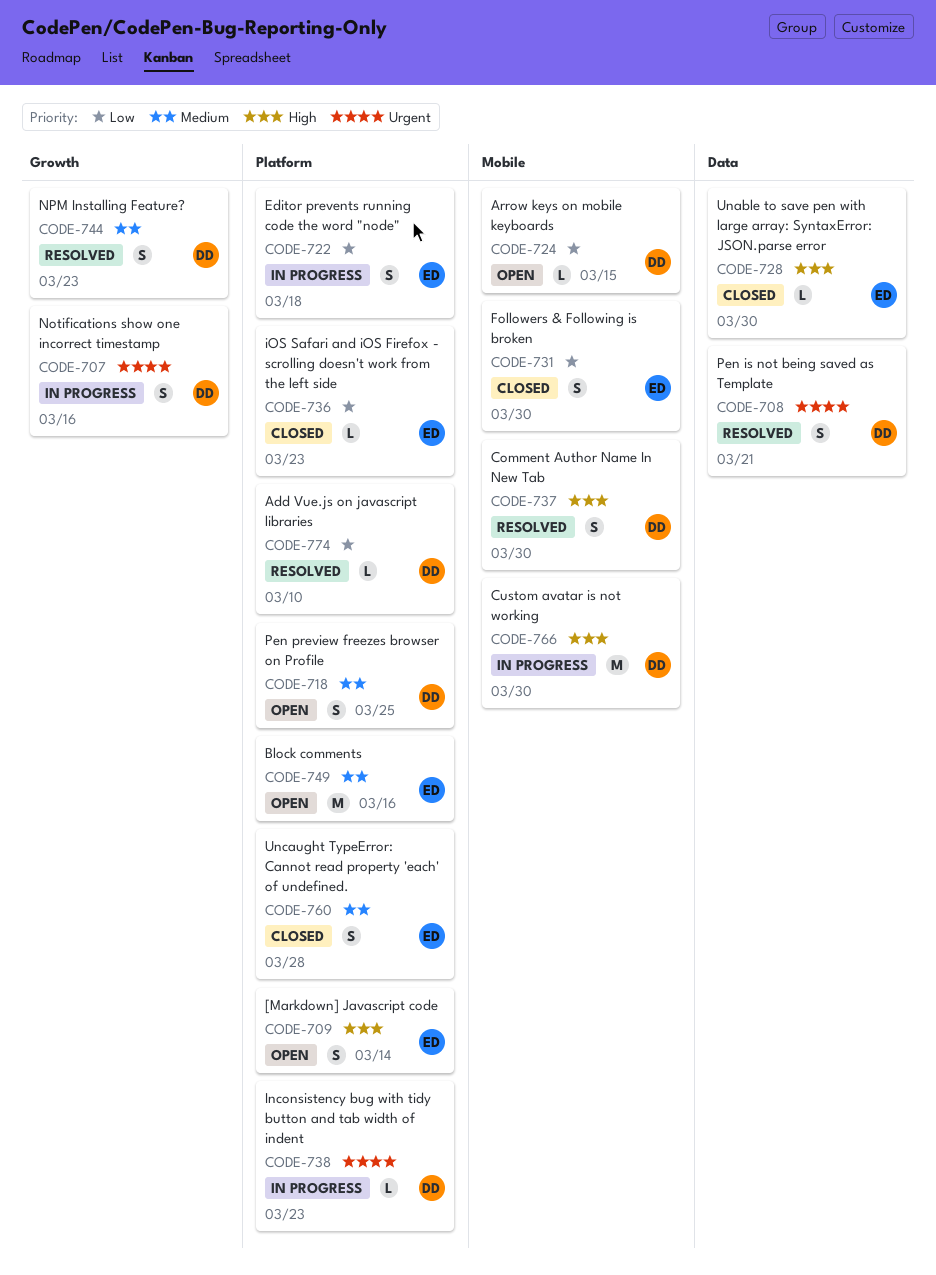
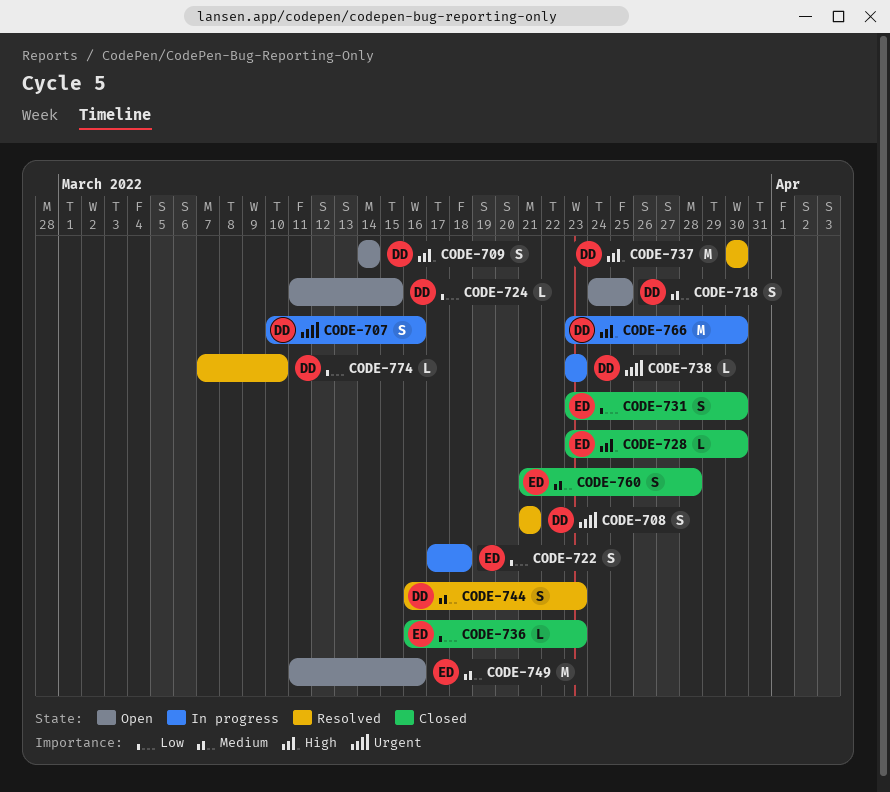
CODE-709, owner: ED -> DD
CODE-737, estimate: S -> M

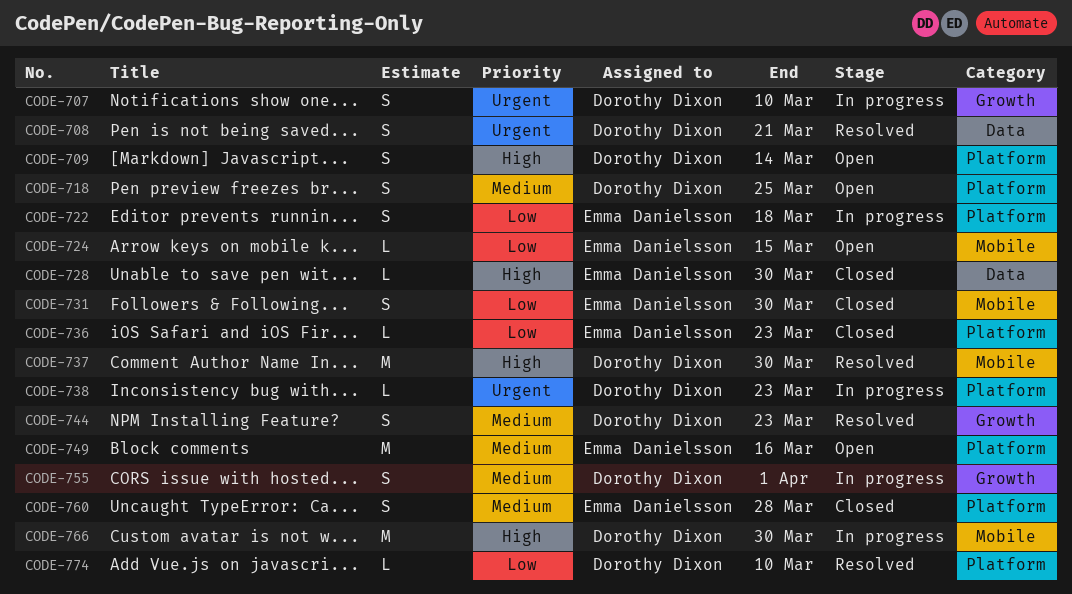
CODE-707, due: Mar 16 -> Mar 10
CODE-724, owner: Dorothy Dixon -> Emma Danielsson
CODE-755: none -> present

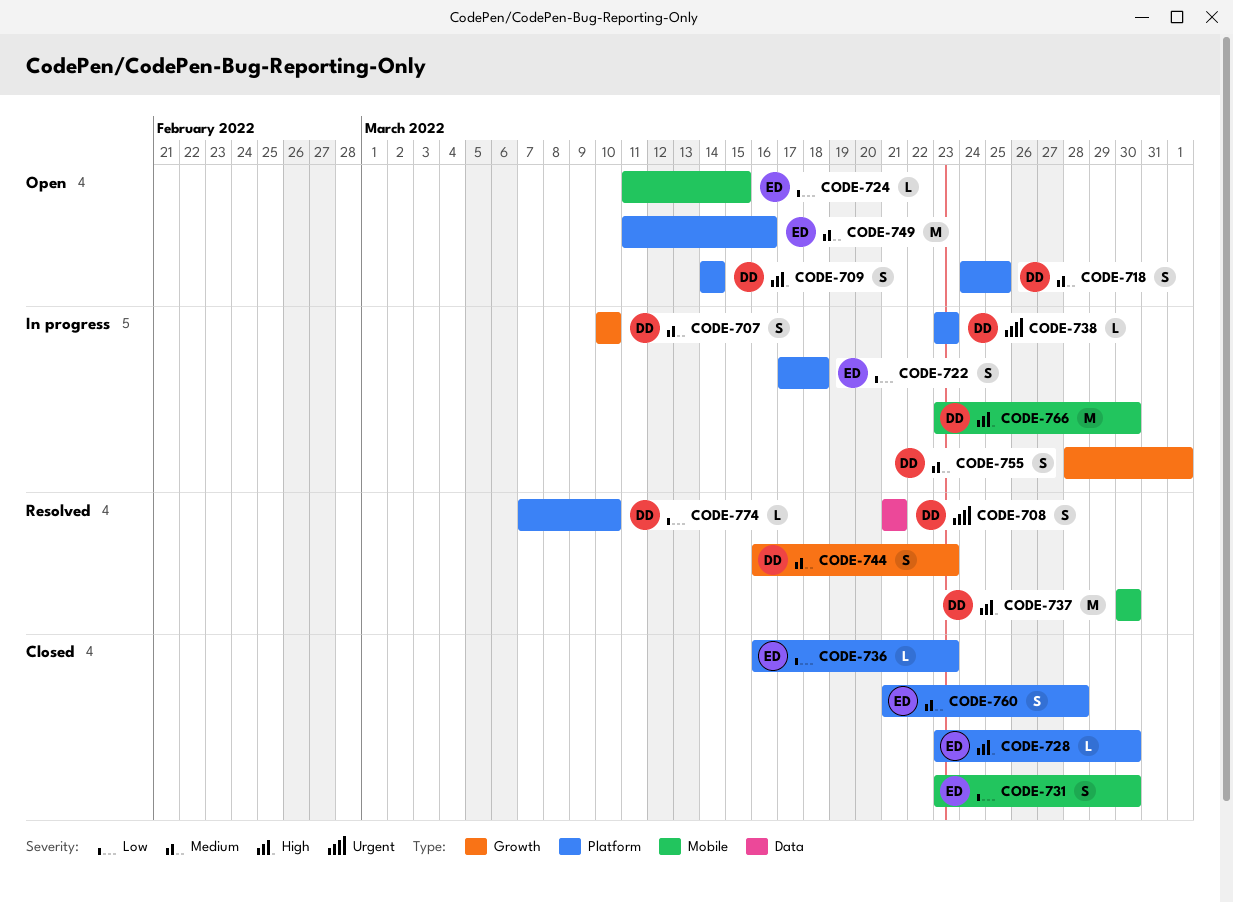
CODE-707, priority: Urgent -> Medium
CODE-728, label: Data -> Platform

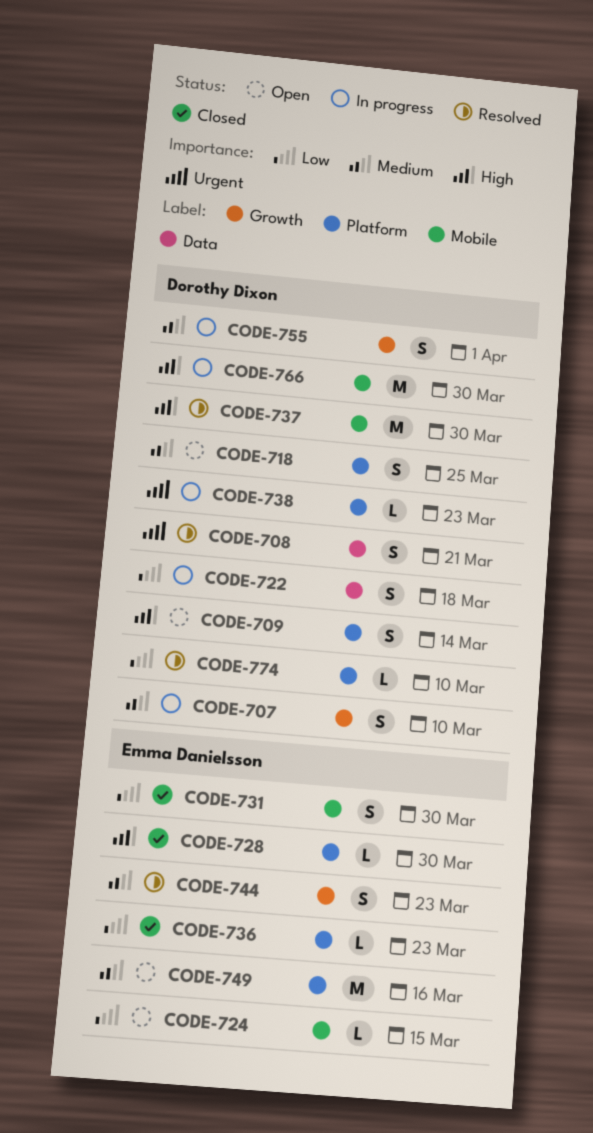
CODE-722, owner: Emma Danielsson -> Dorothy Dixon
CODE-722, label: Platform -> Data
CODE-744, owner: Dorothy Dixon -> Emma Danielsson
CODE-760: present -> none

